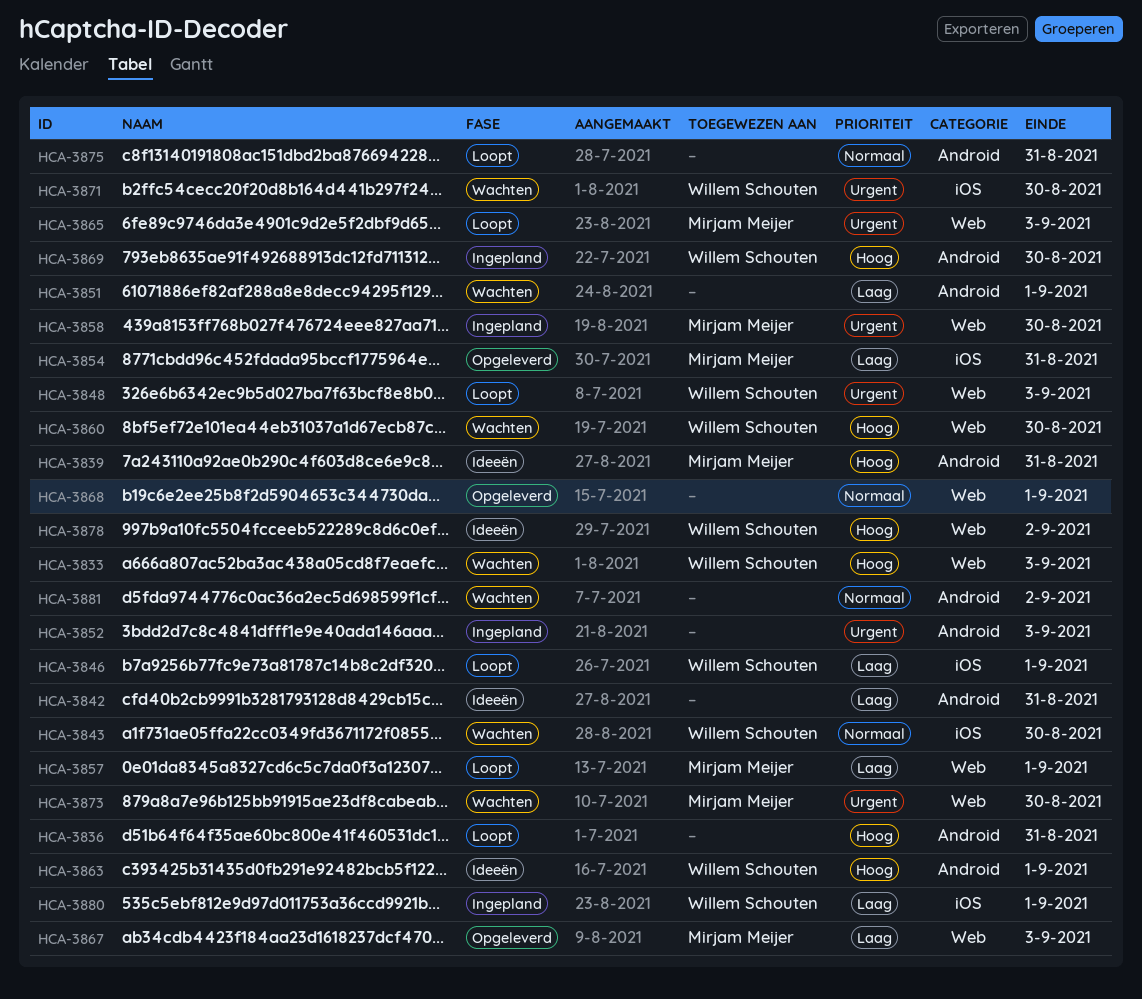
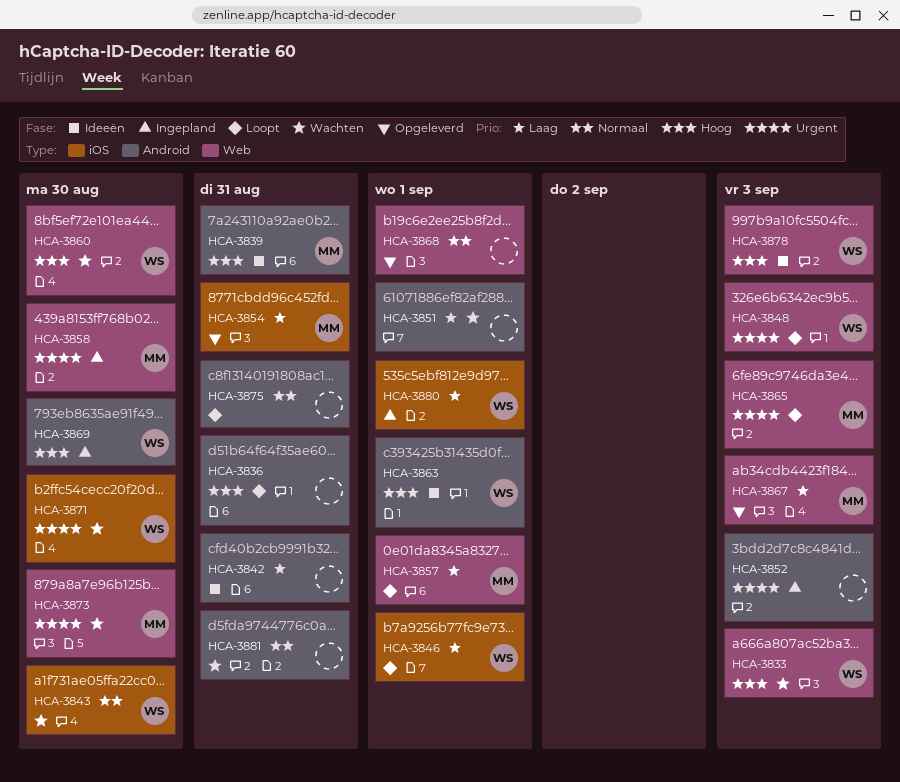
HCA-3878, due: Sep 2 -> Sep 3
HCA-3881, due: Sep 2 -> Aug 31

